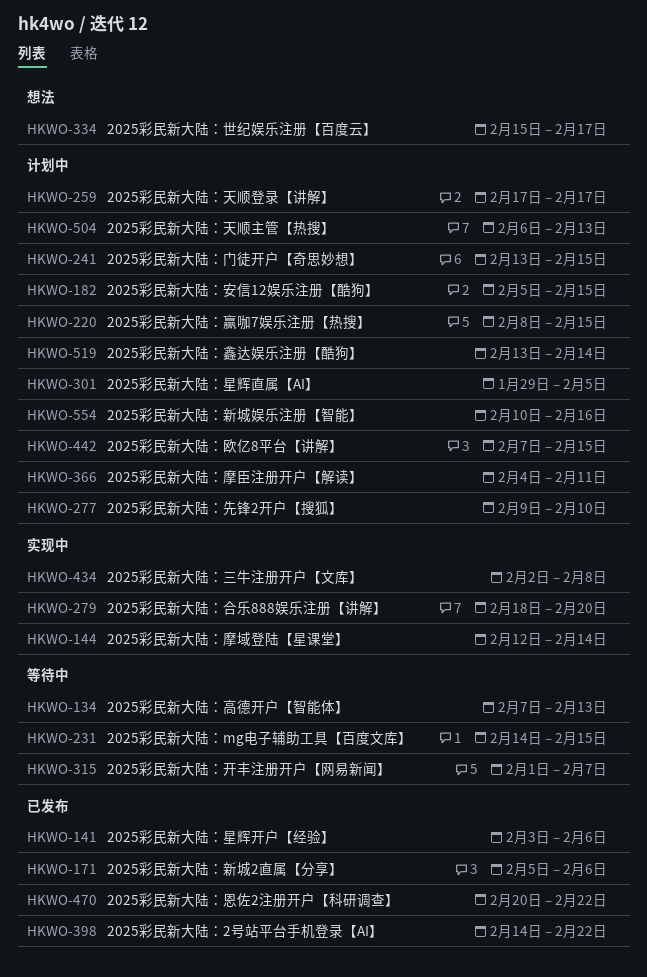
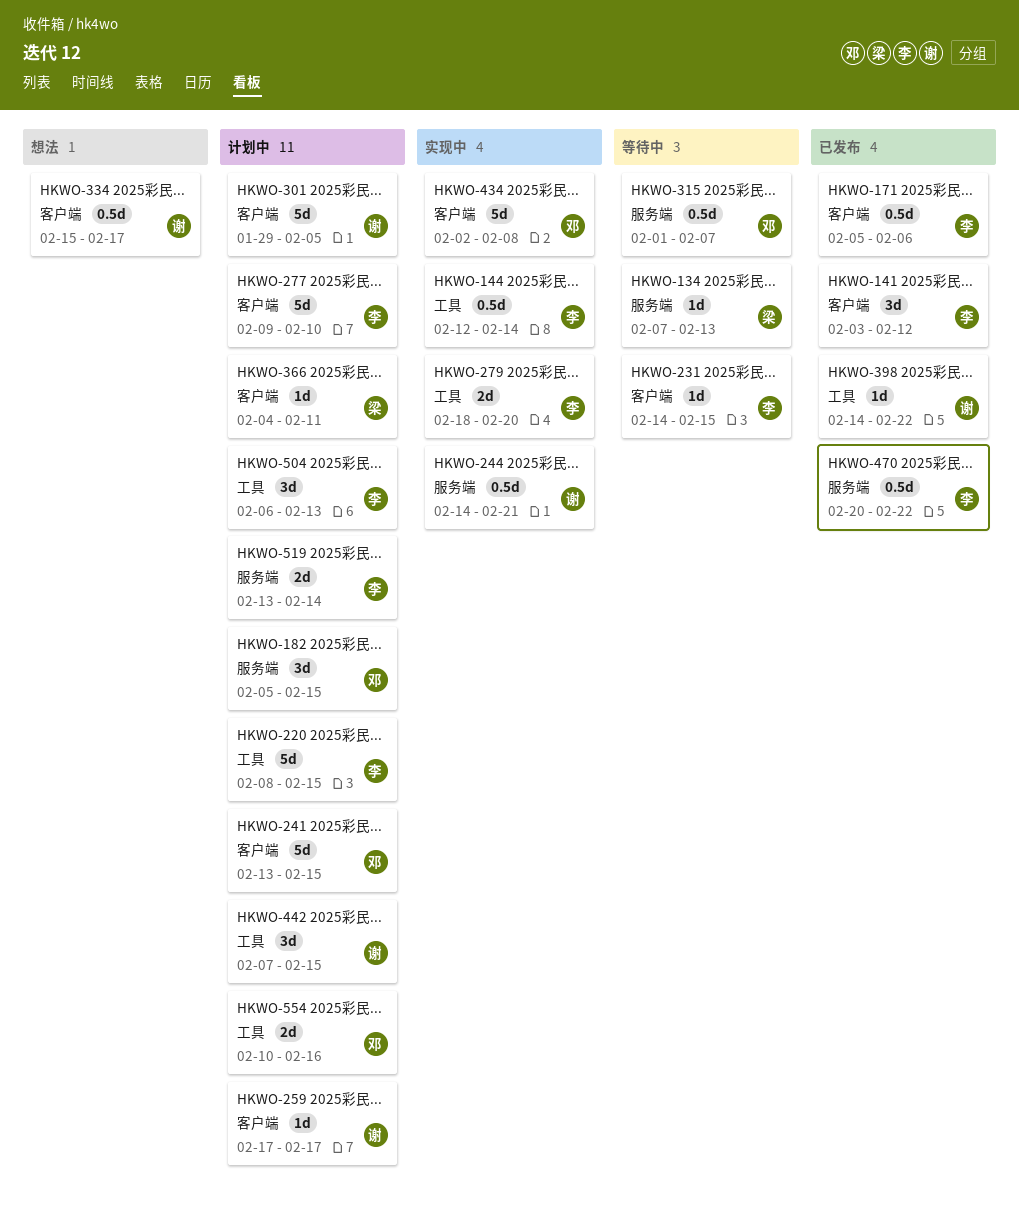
HKWO-141, due: Feb 6 -> Feb 12
HKWO-244: none -> present

